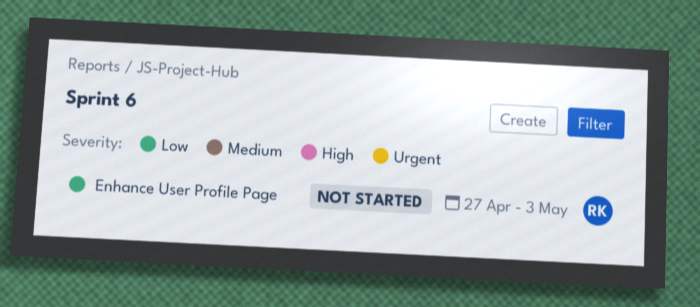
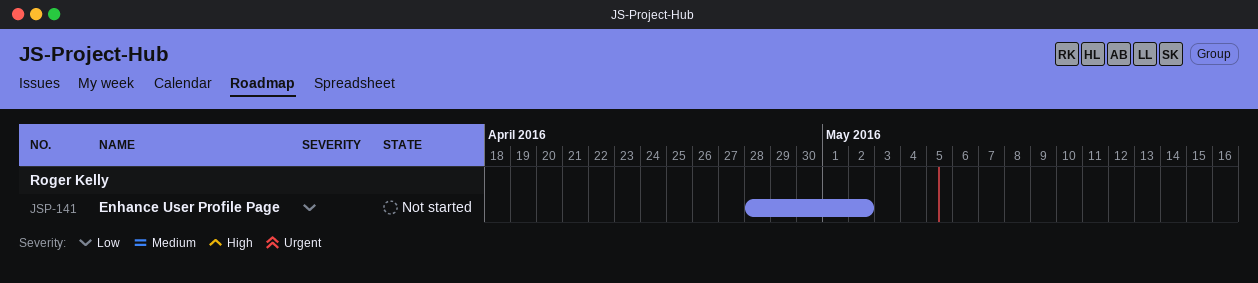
Enhance User Profile Page, start: Apr 27 -> Apr 28
Enhance User Profile Page, due: May 3 -> May 2

